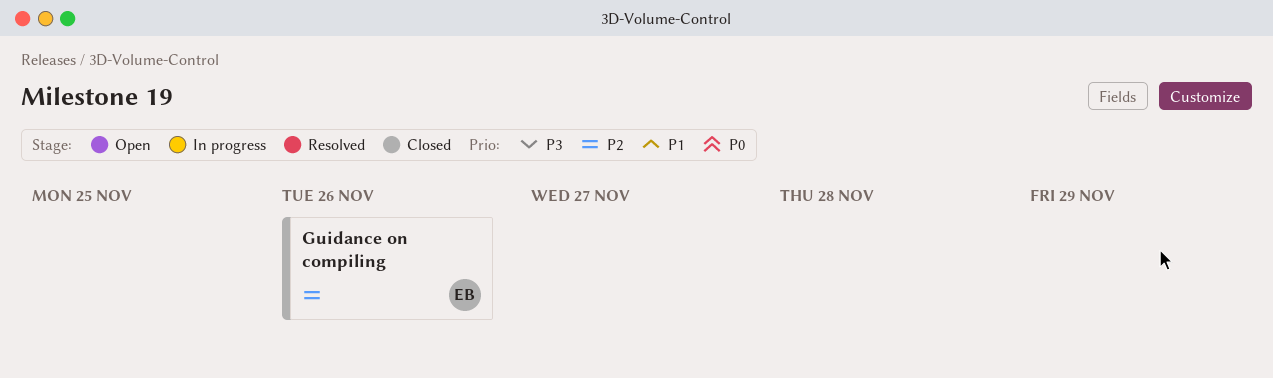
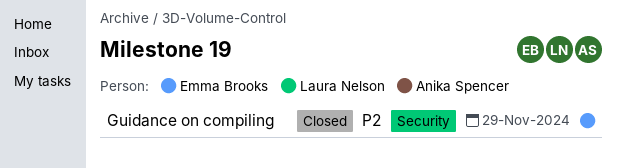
Guidance on compiling, due: Nov 26 -> Nov 29

